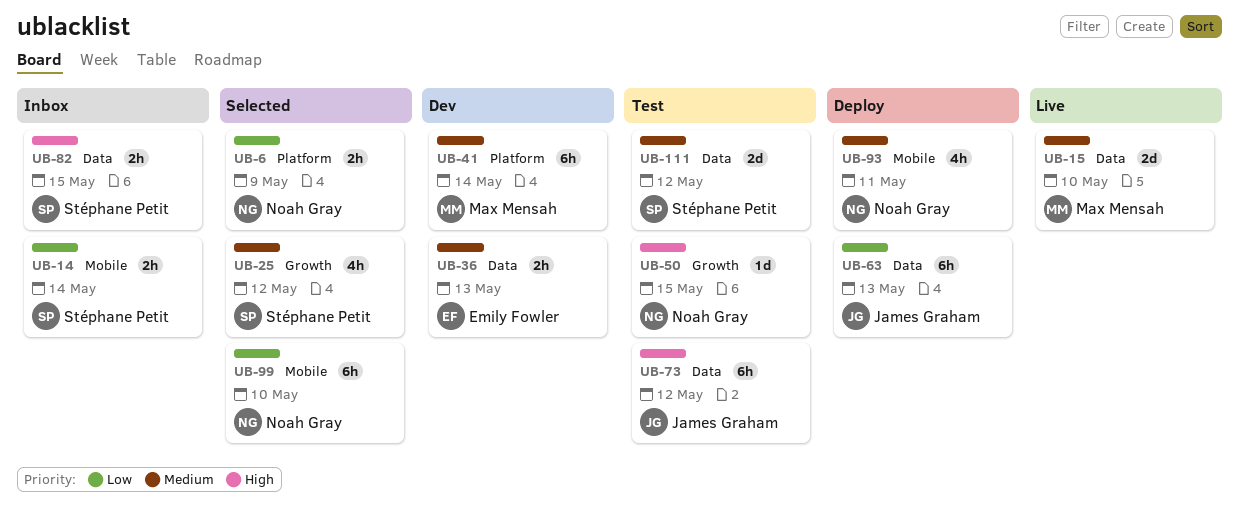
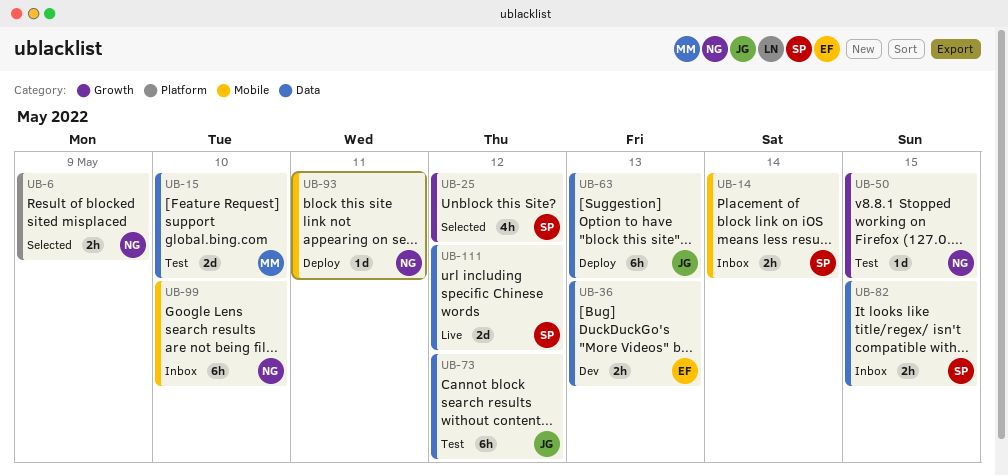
UB-15, status: Live -> Test
UB-41: present -> none
UB-93, estimate: 4h -> 1d
UB-99, status: Selected -> Inbox
UB-111, status: Test -> Live

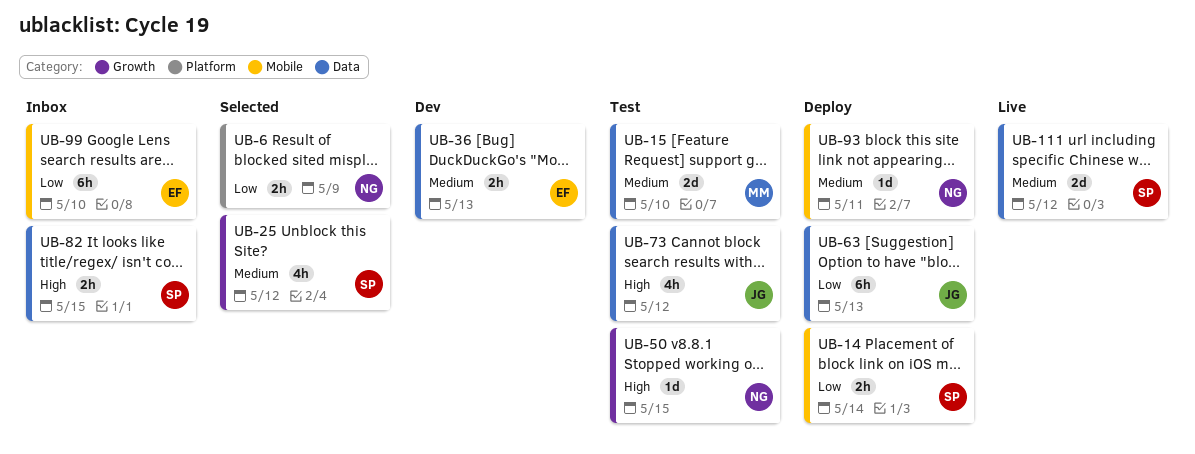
UB-14, status: Inbox -> Deploy
UB-73, estimate: 6h -> 4h
UB-99, owner: NG -> EF

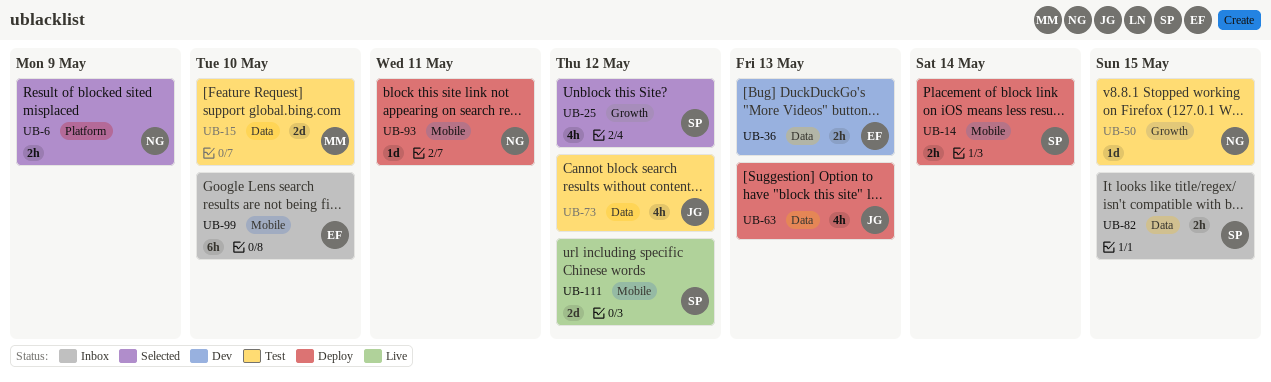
UB-63, estimate: 6h -> 4h
UB-111, label: Data -> Mobile

